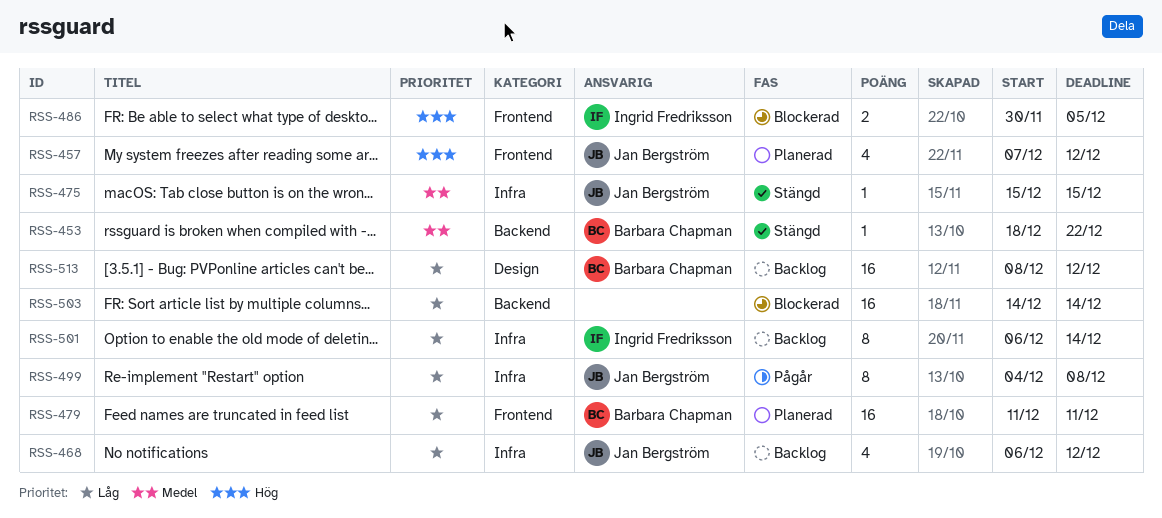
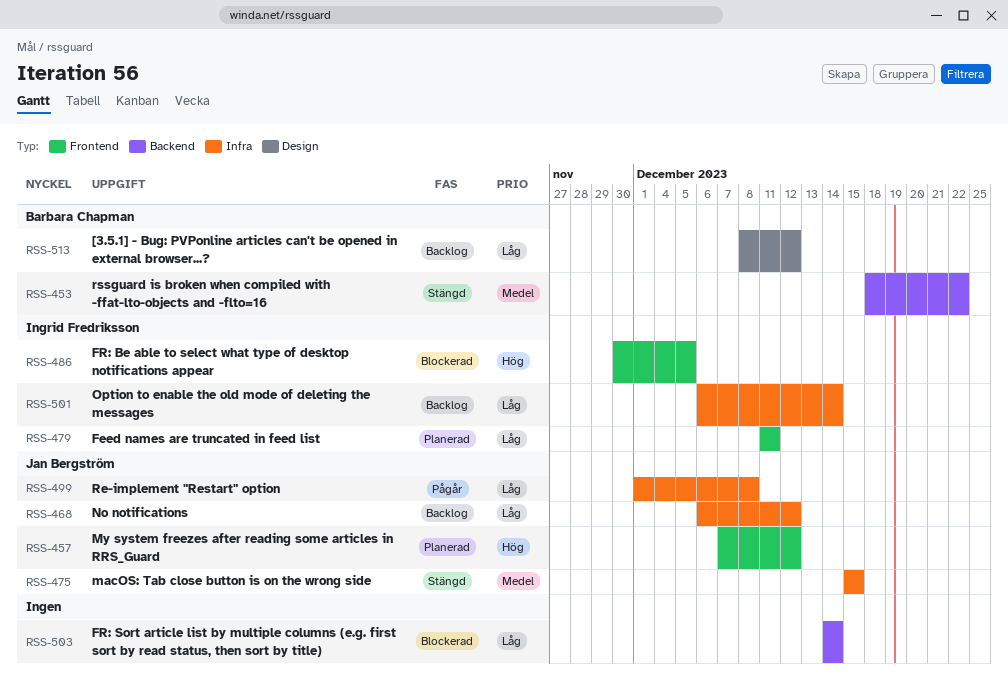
RSS-479, owner: Barbara Chapman -> Ingrid Fredriksson
RSS-499, start: Dec 4 -> Dec 1

